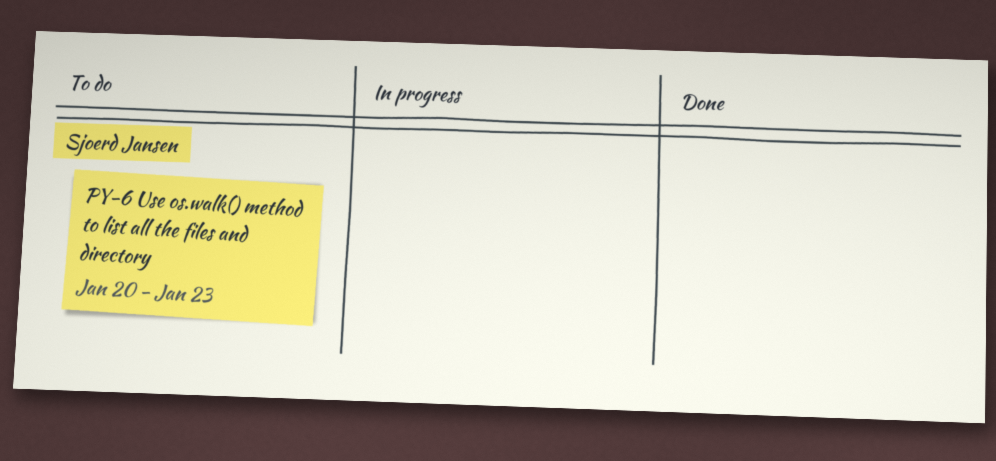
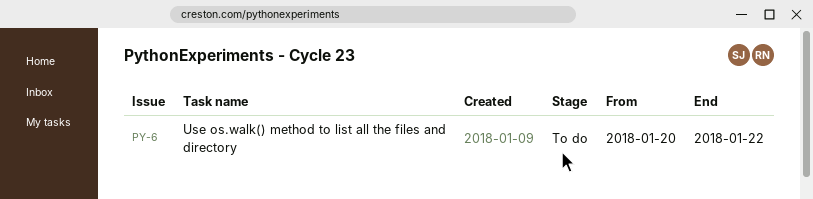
PY-6, due: Jan 23 -> Jan 22

